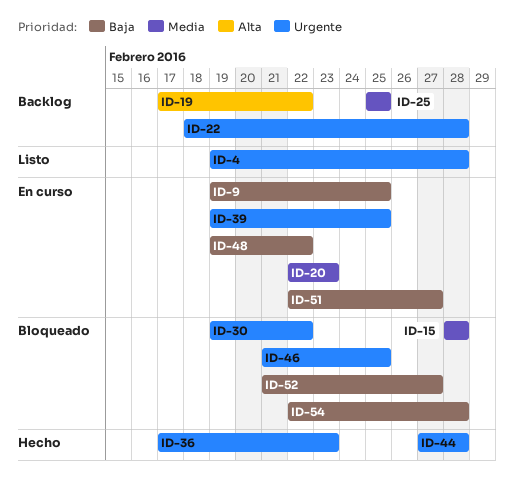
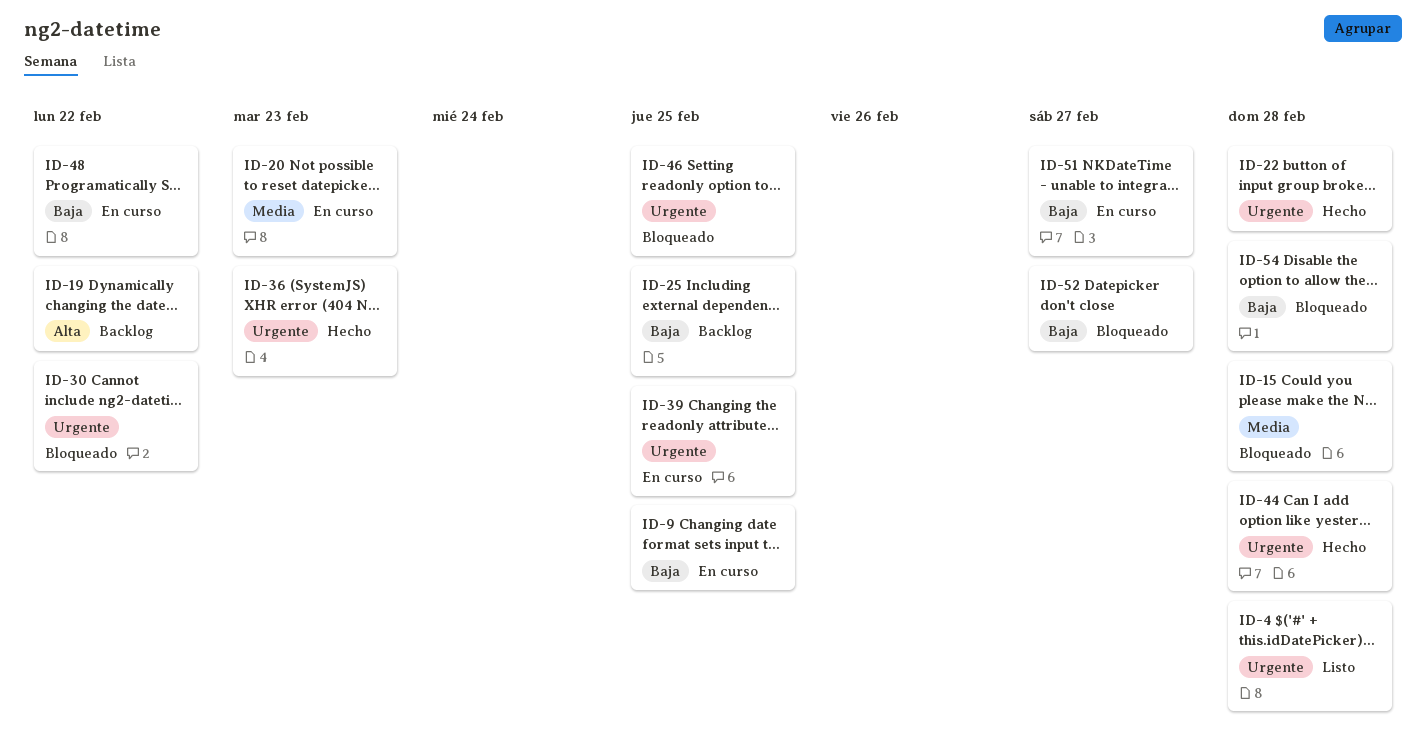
ID-22, status: Backlog -> Hecho
ID-25, priority: Media -> Baja

